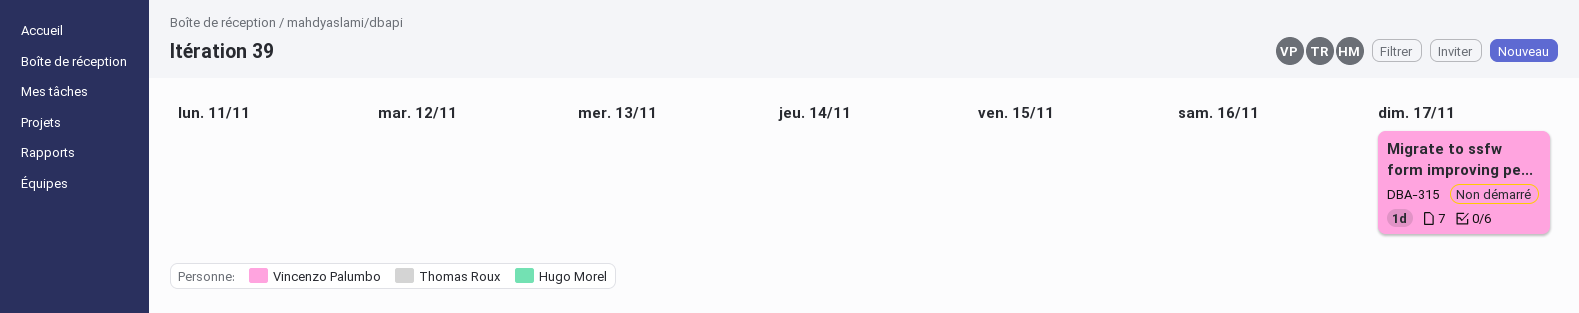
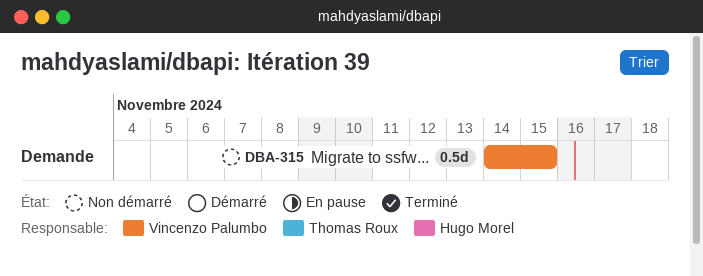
DBA-315, estimate: 1d -> 0.5d
DBA-315, due: Nov 17 -> Nov 15

